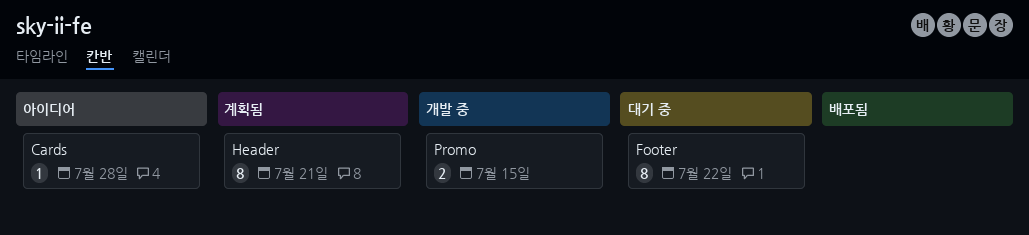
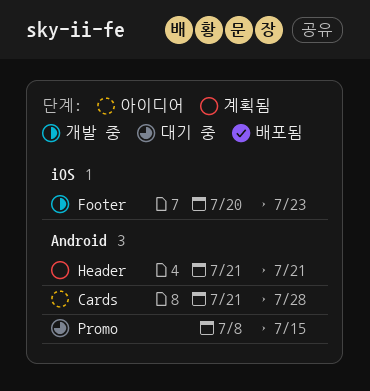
Footer, status: 대기 중 -> 개발 중
Footer, due: Jul 22 -> Jul 23
Promo, status: 개발 중 -> 대기 중

